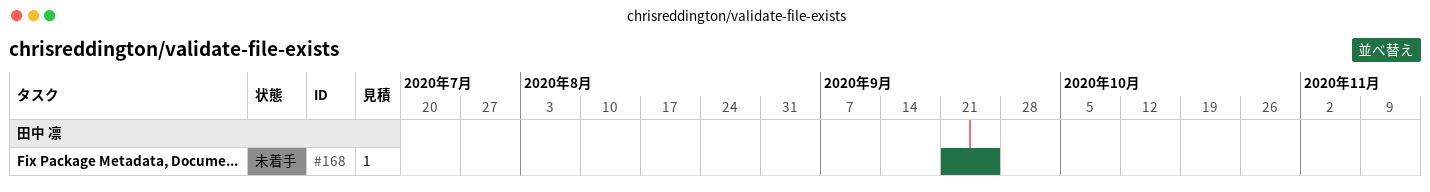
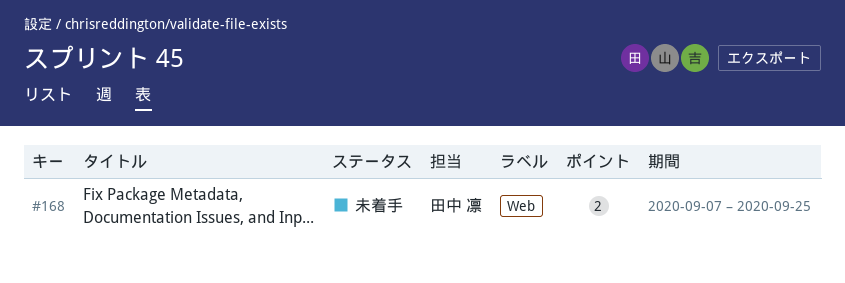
#168, estimate: 1 -> 2
#168, start: Sep 21 -> Sep 7

